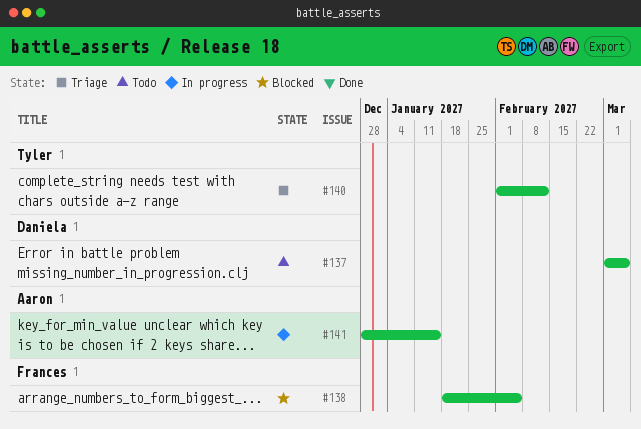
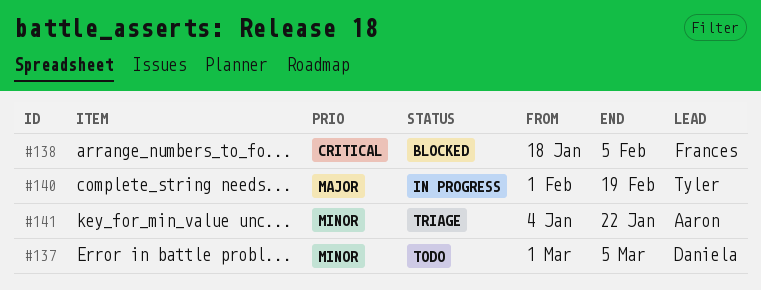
#140, status: Triage -> In progress
#140, due: Feb 12 -> Feb 19
#141, status: In progress -> Triage
#141, start: Dec 28 -> Jan 4
#141, due: Jan 15 -> Jan 22

